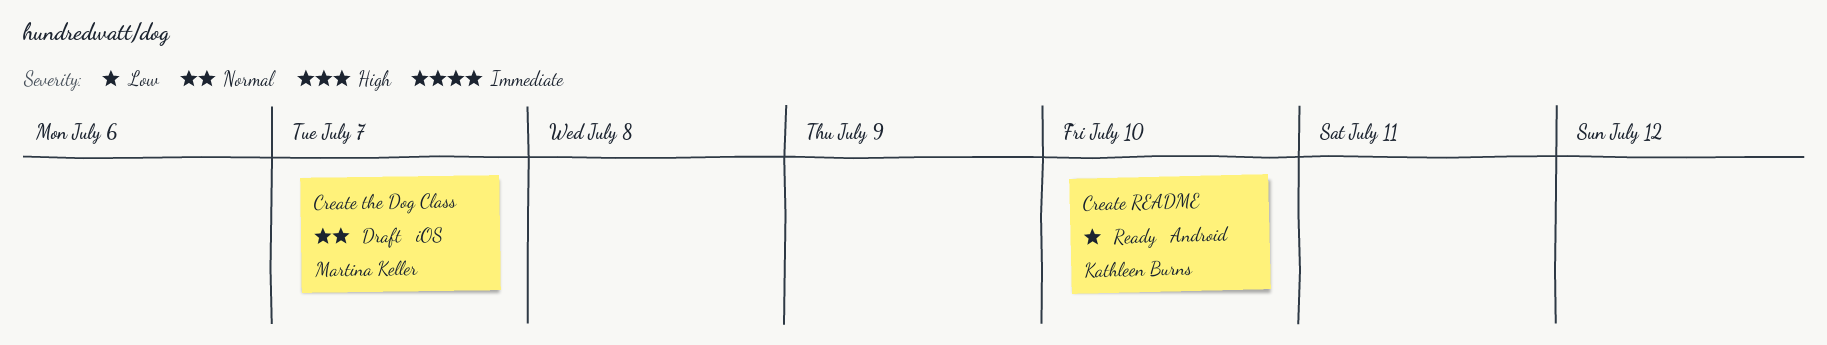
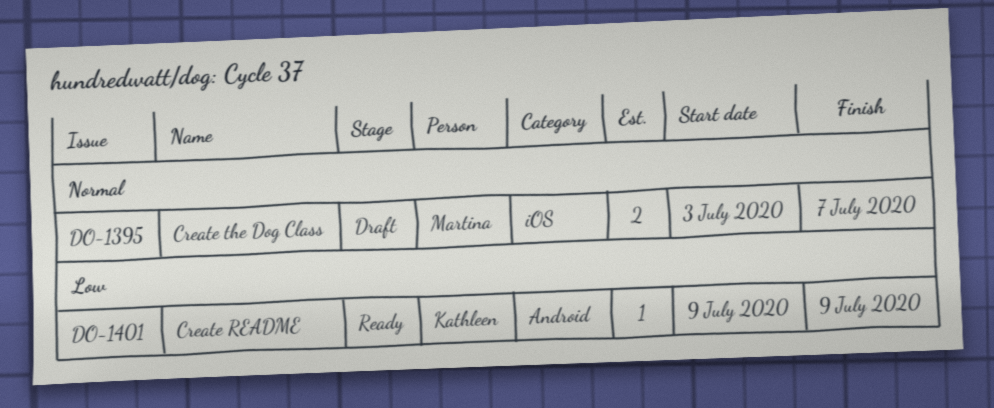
Create README, due: Jul 10 -> Jul 9

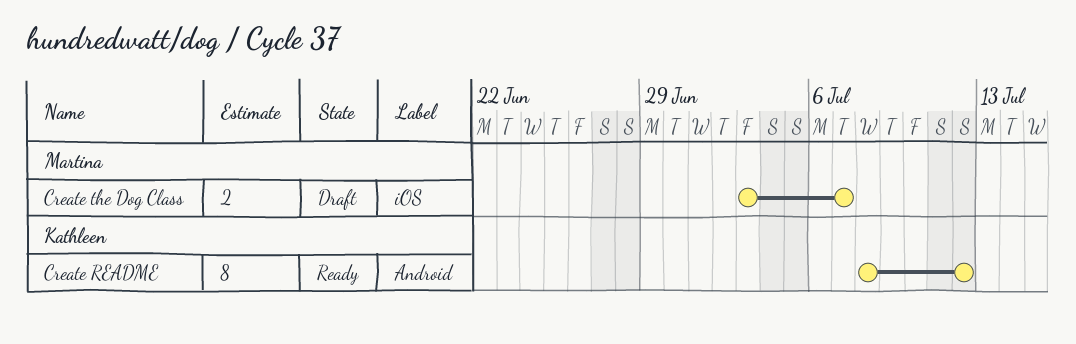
Create README, estimate: 1 -> 8
Create README, start: Jul 9 -> Jul 8
Create README, due: Jul 9 -> Jul 12

